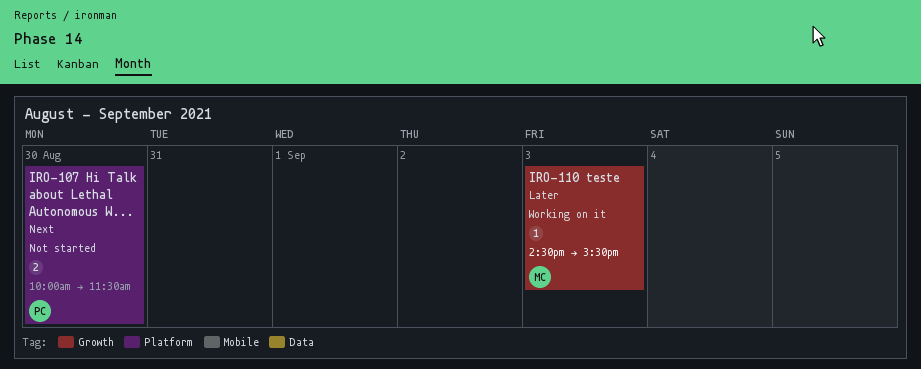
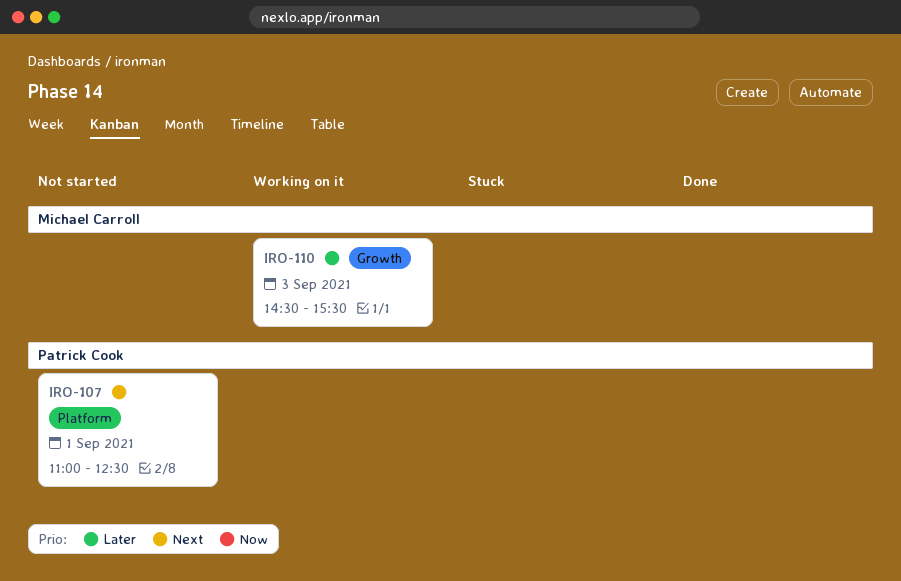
IRO-107, day: Aug 30 -> Sep 1
IRO-107, begins: 10:00 -> 11:00
IRO-107, ends: 11:30 -> 12:30

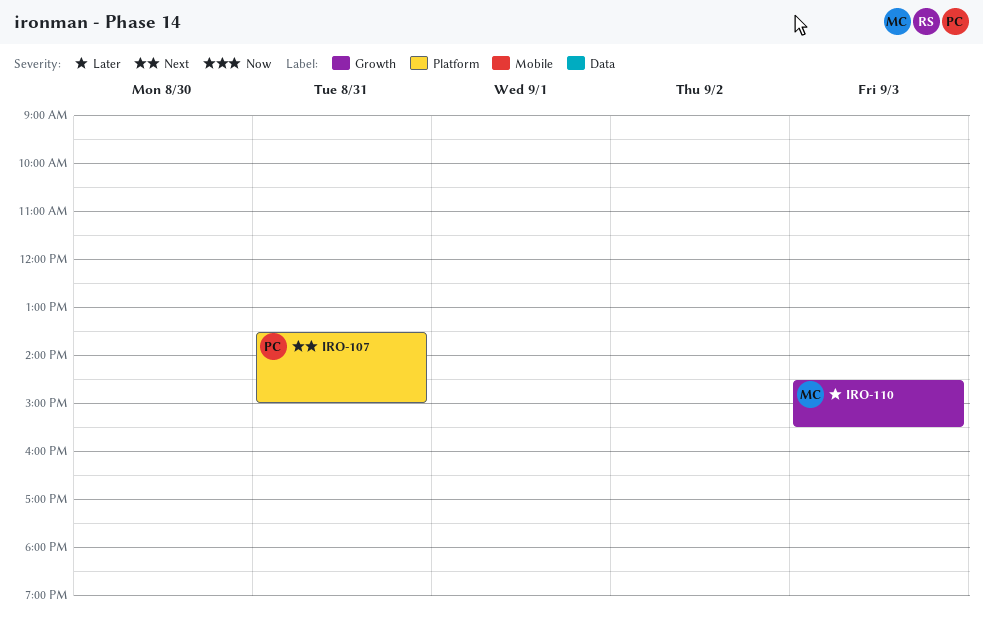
IRO-107, day: Sep 1 -> Aug 31
IRO-107, begins: 11:00 -> 13:30
IRO-107, ends: 12:30 -> 15:00

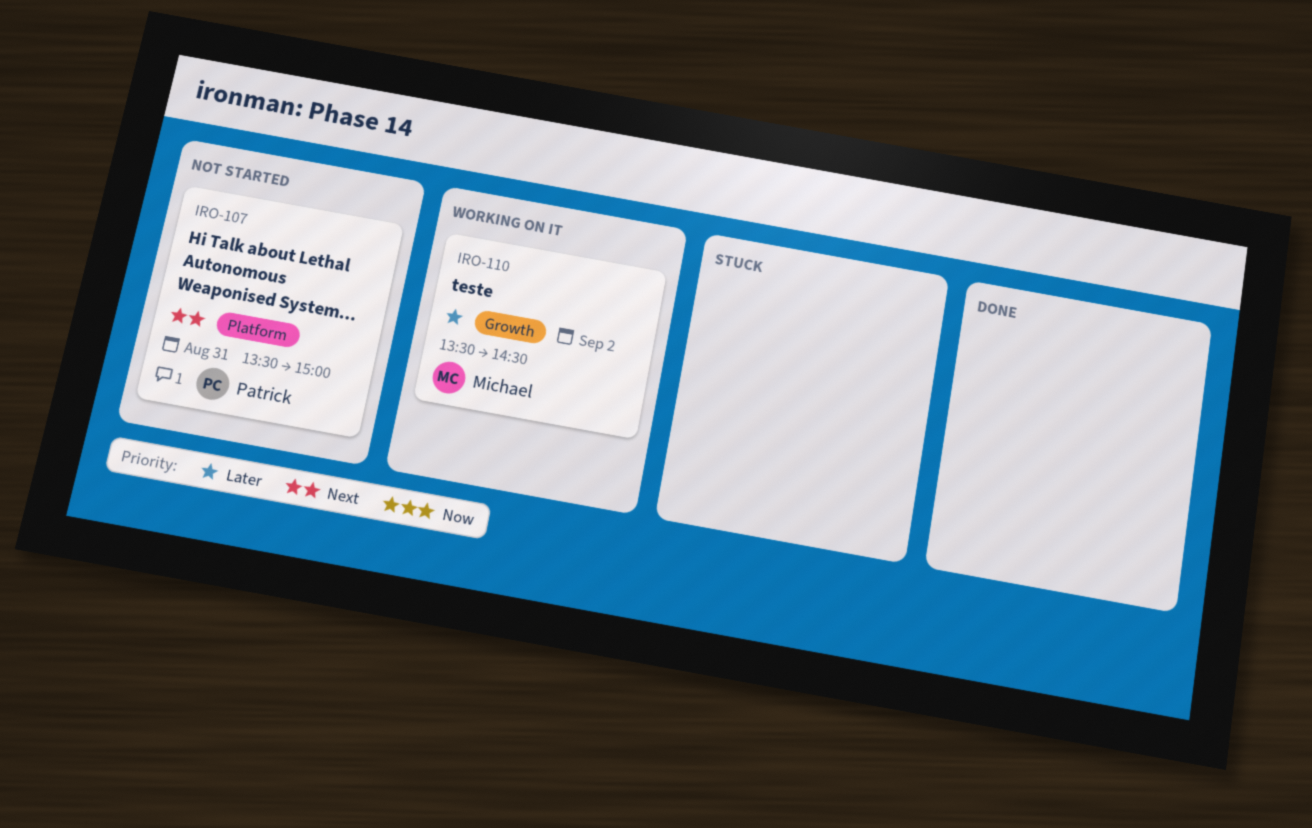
IRO-110, day: Sep 3 -> Sep 2
IRO-110, begins: 14:30 -> 13:30
IRO-110, ends: 15:30 -> 14:30

